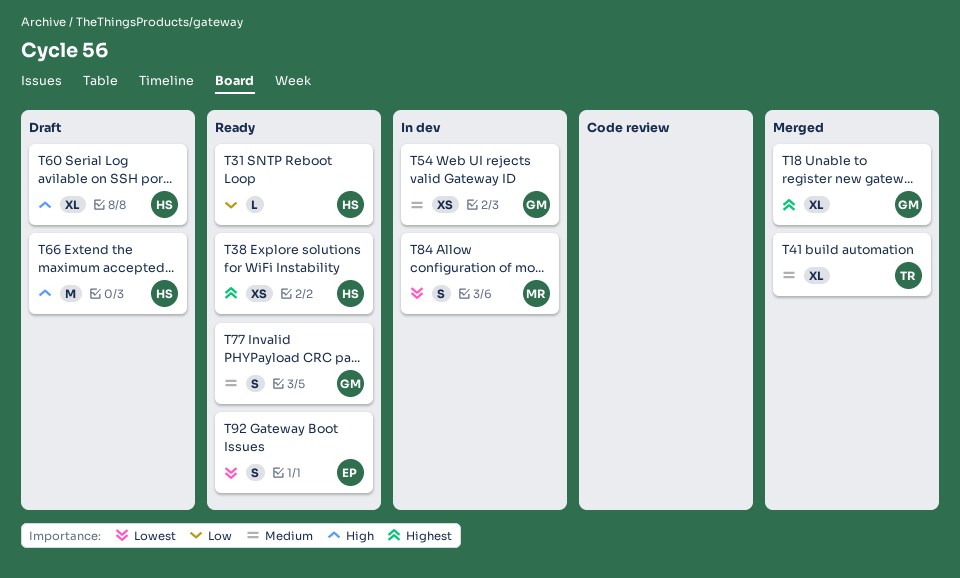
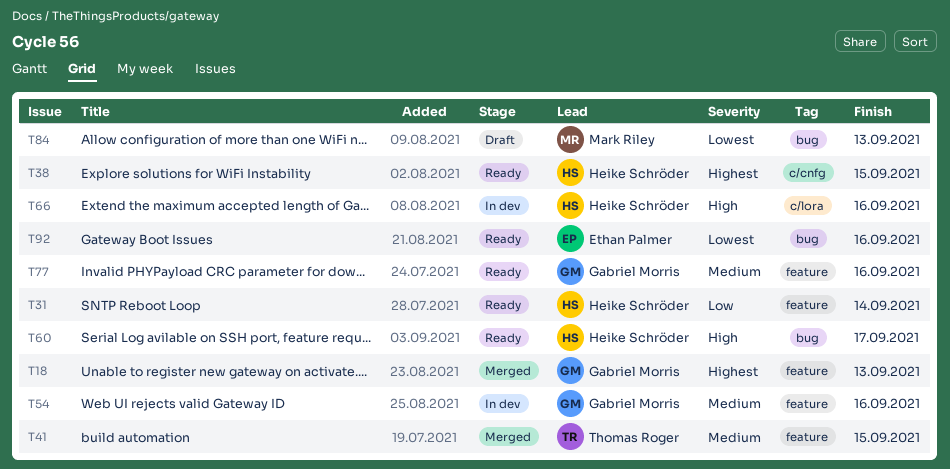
T60, status: Draft -> Ready
T66, status: Draft -> In dev
T84, status: In dev -> Draft

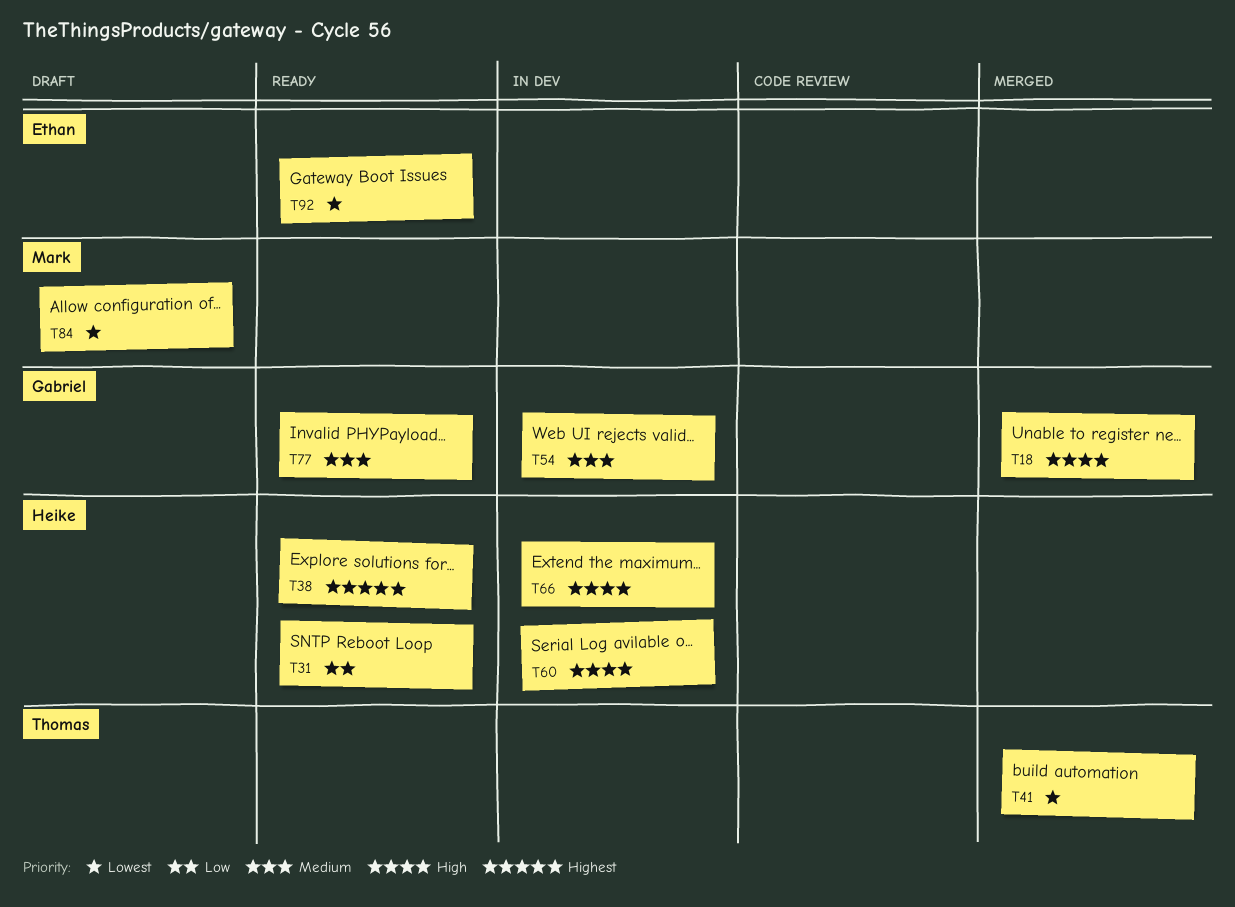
T18, priority: Highest -> High
T41, priority: Medium -> Lowest
T60, status: Ready -> In dev

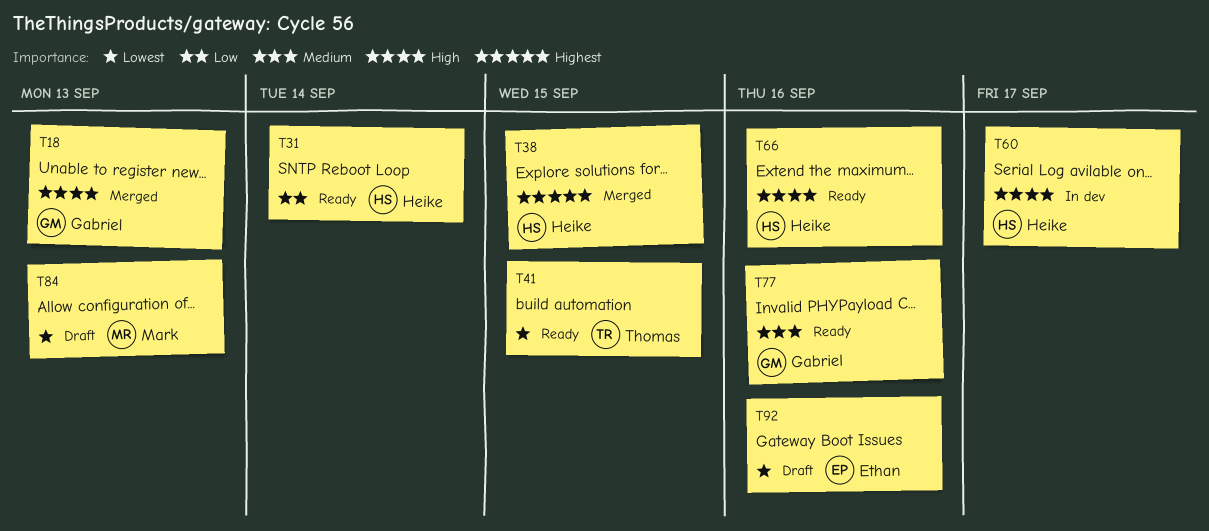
T38, status: Ready -> Merged
T41, status: Merged -> Ready
T54: present -> none
T66, status: In dev -> Ready
T92, status: Ready -> Draft

